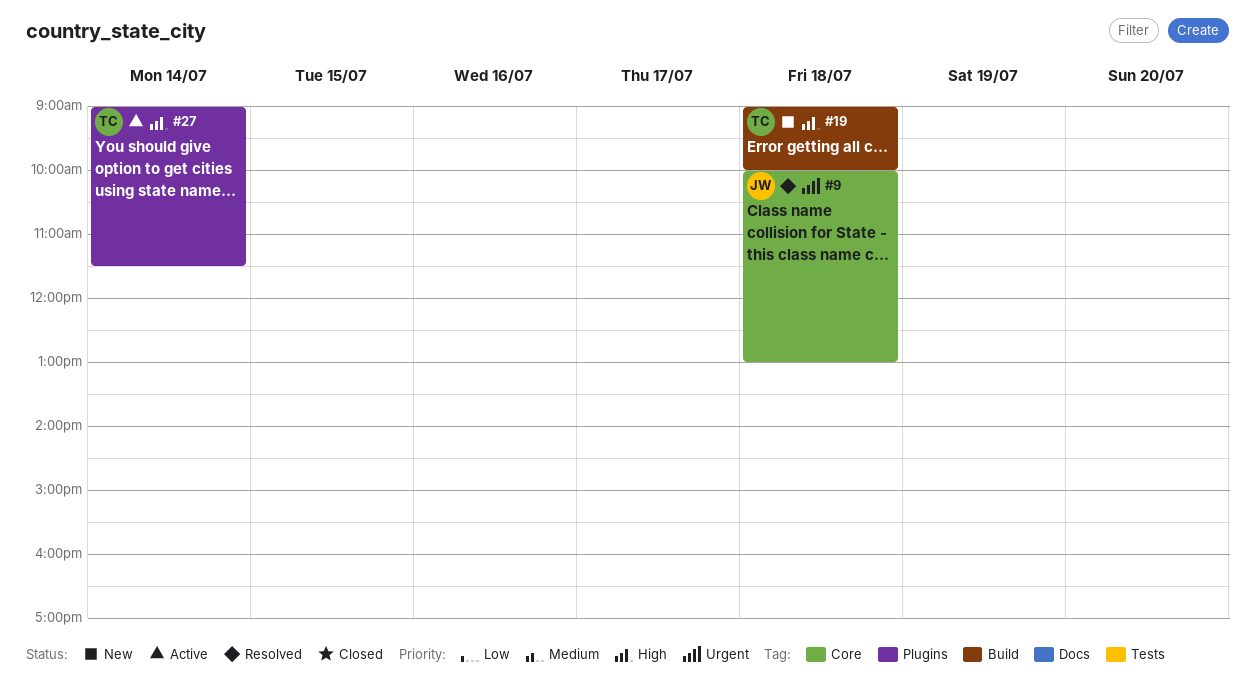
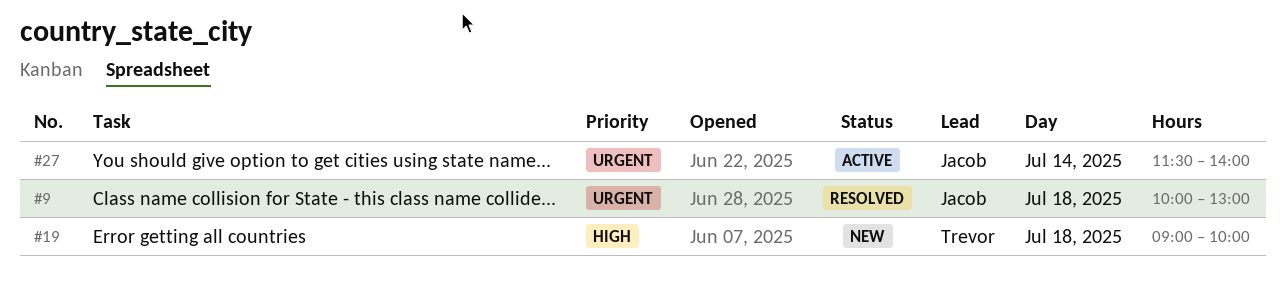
#27, owner: Trevor -> Jacob
#27, priority: High -> Urgent
#27, begins: 09:00 -> 11:30
#27, ends: 11:30 -> 14:00

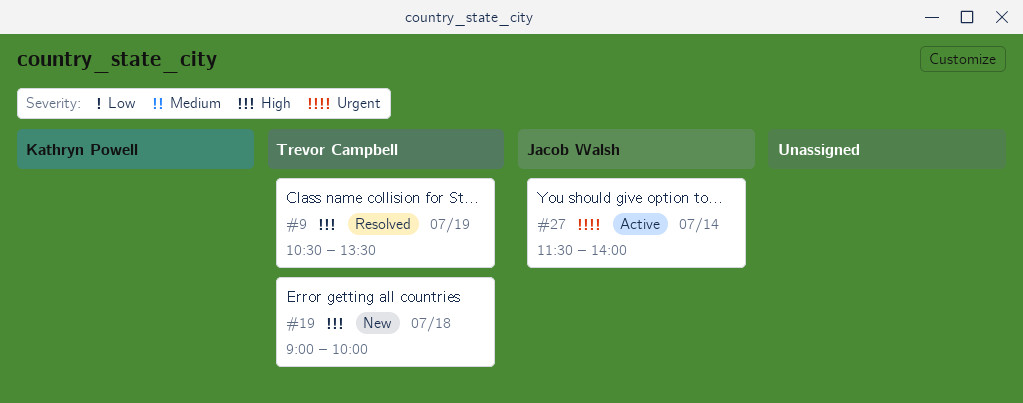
#9, owner: Jacob Walsh -> Trevor Campbell
#9, priority: Urgent -> High
#9, day: Jul 18 -> Jul 19
#9, begins: 10:00 -> 10:30
#9, ends: 13:00 -> 13:30

